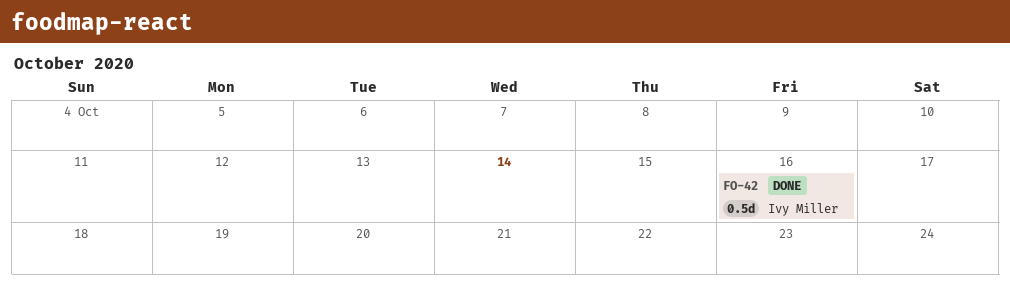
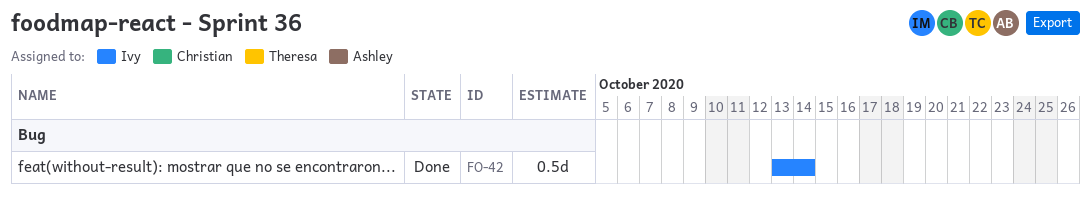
FO-42, due: Oct 16 -> Oct 14

